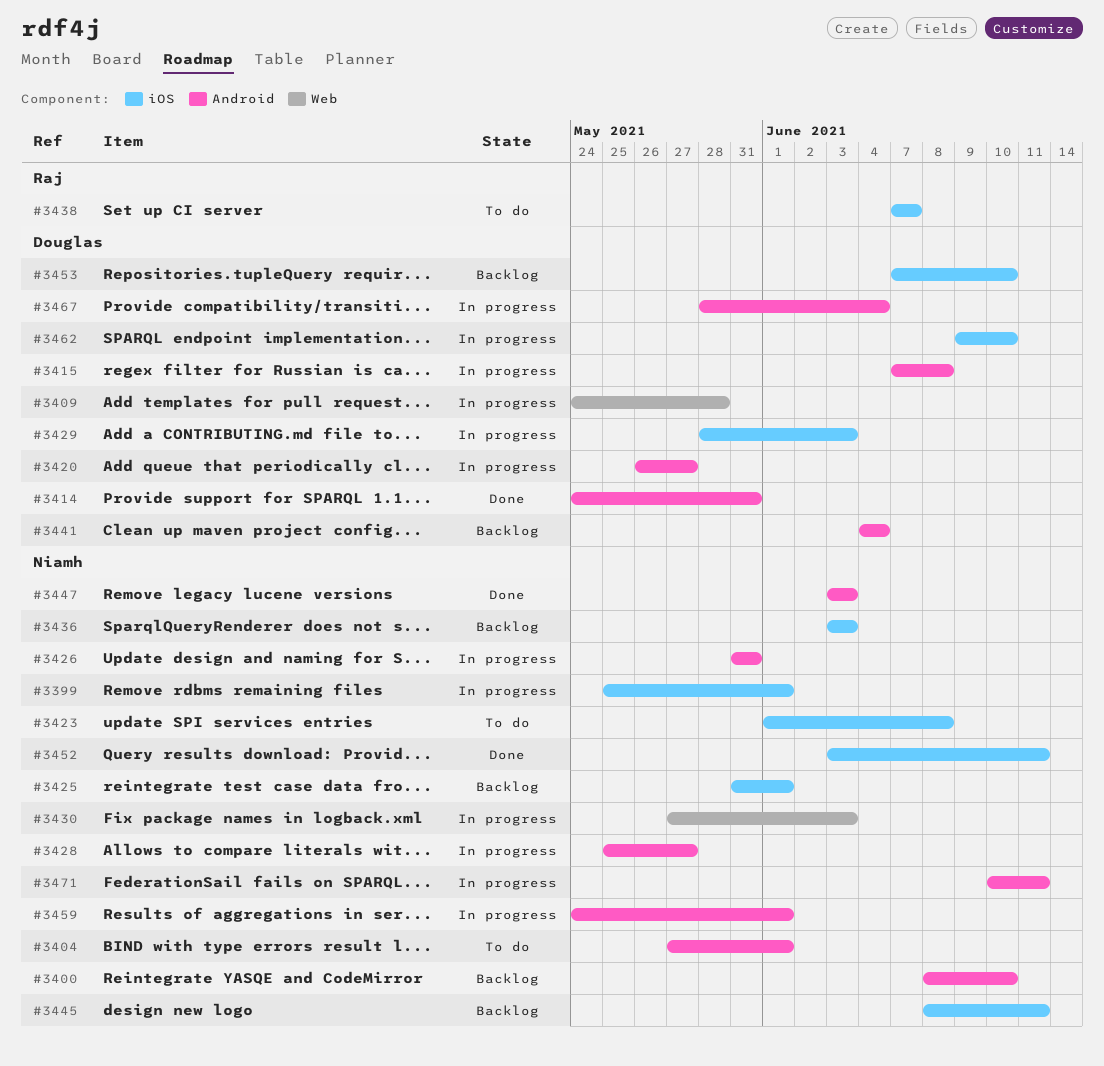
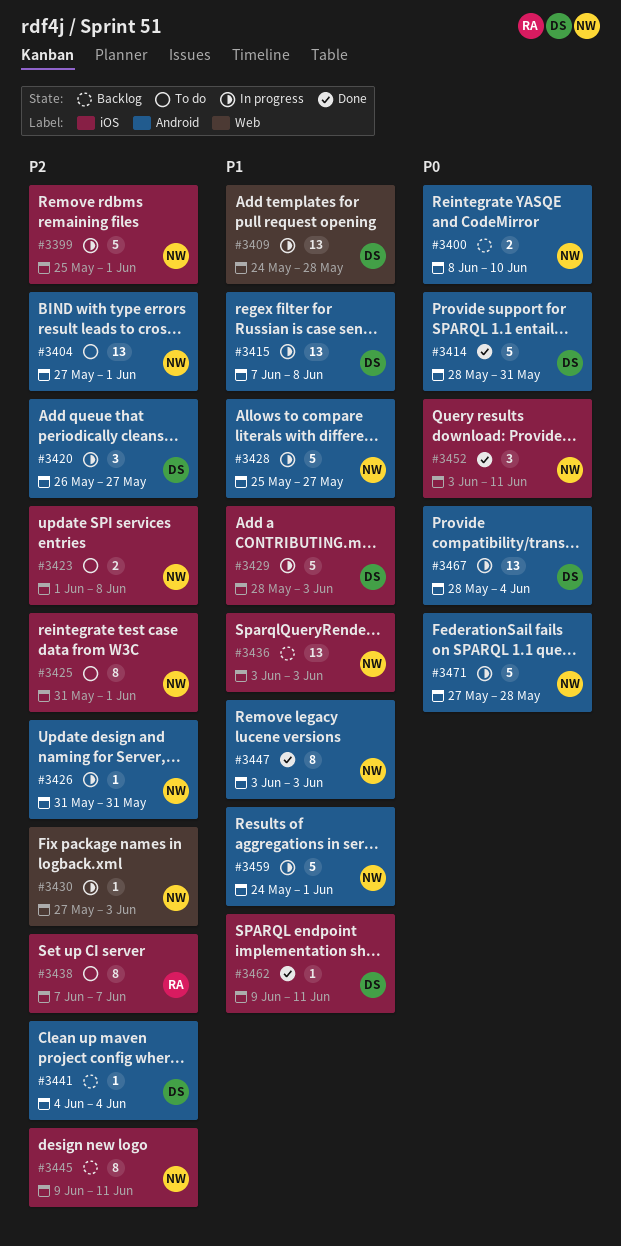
#3414, start: May 24 -> May 28
#3425, status: Backlog -> To do
#3445, start: Jun 8 -> Jun 9
#3453: present -> none
#3462, status: In progress -> Done
#3462, due: Jun 10 -> Jun 11
#3471, start: Jun 10 -> May 27
#3471, due: Jun 11 -> May 28

